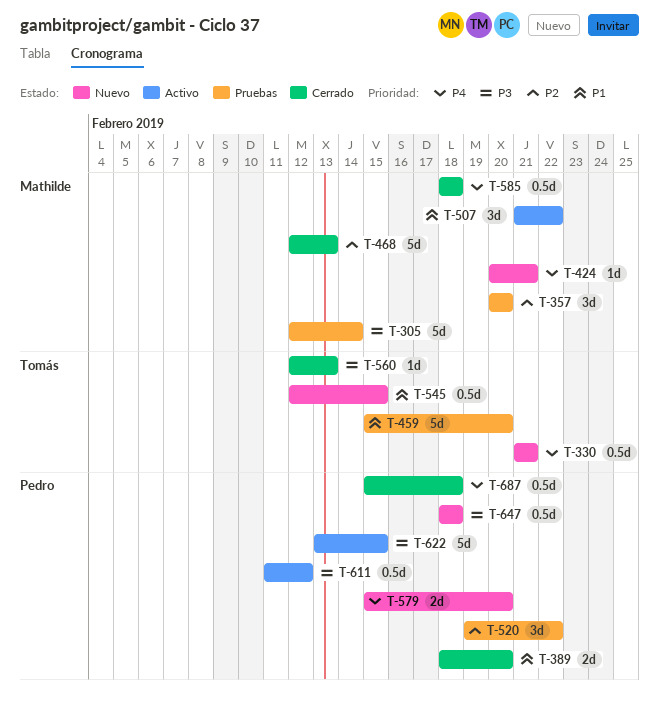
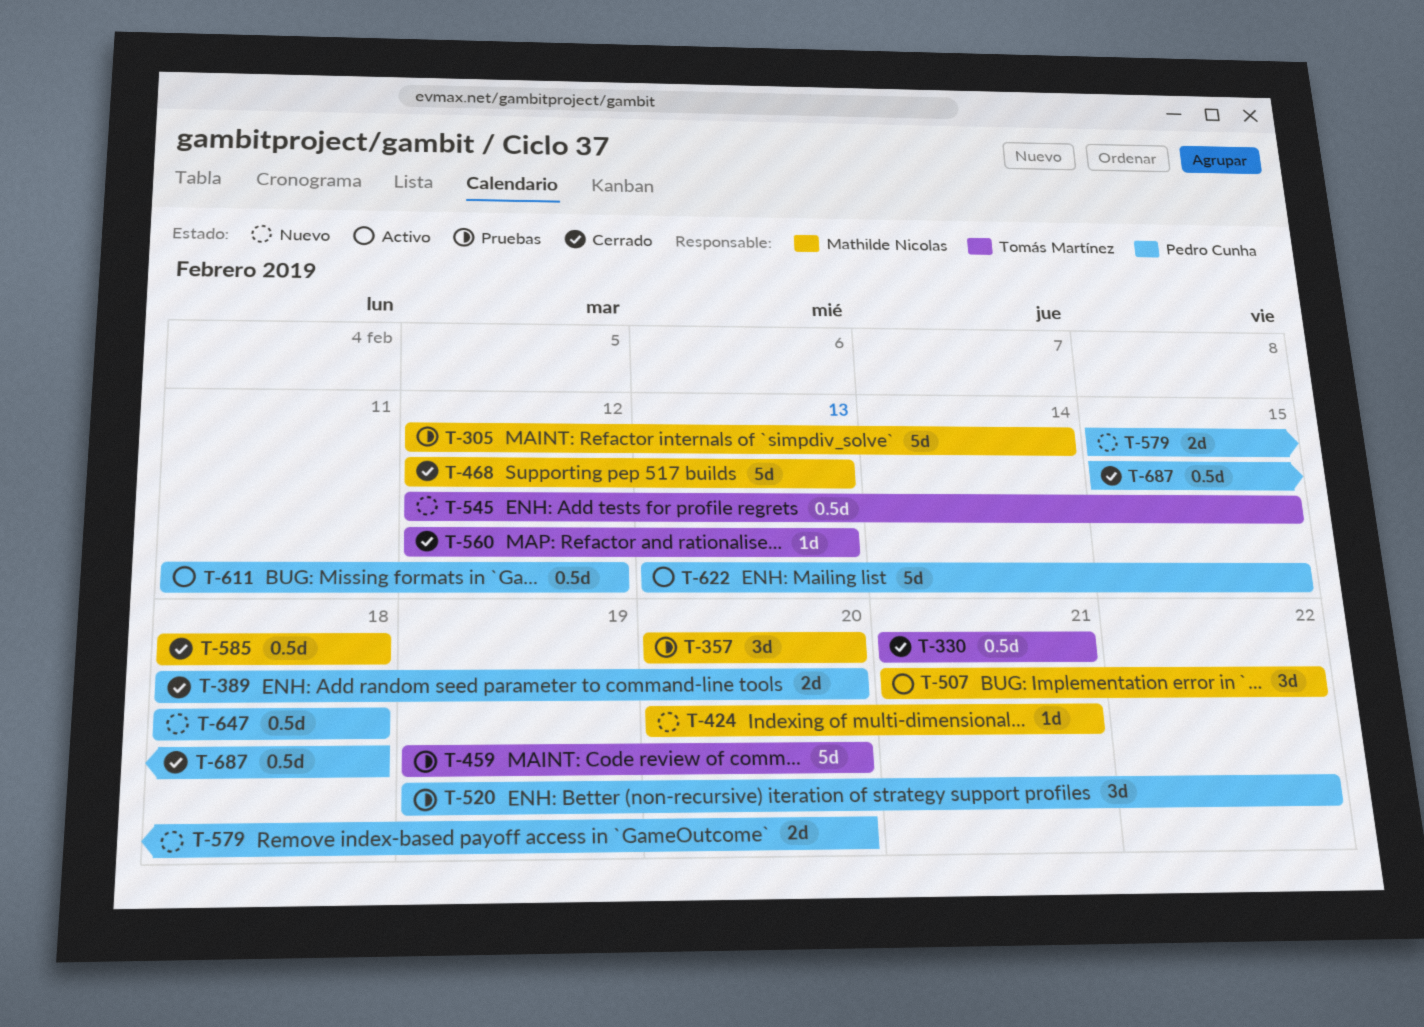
T-330, status: Nuevo -> Cerrado
T-459, start: Feb 15 -> Feb 19

